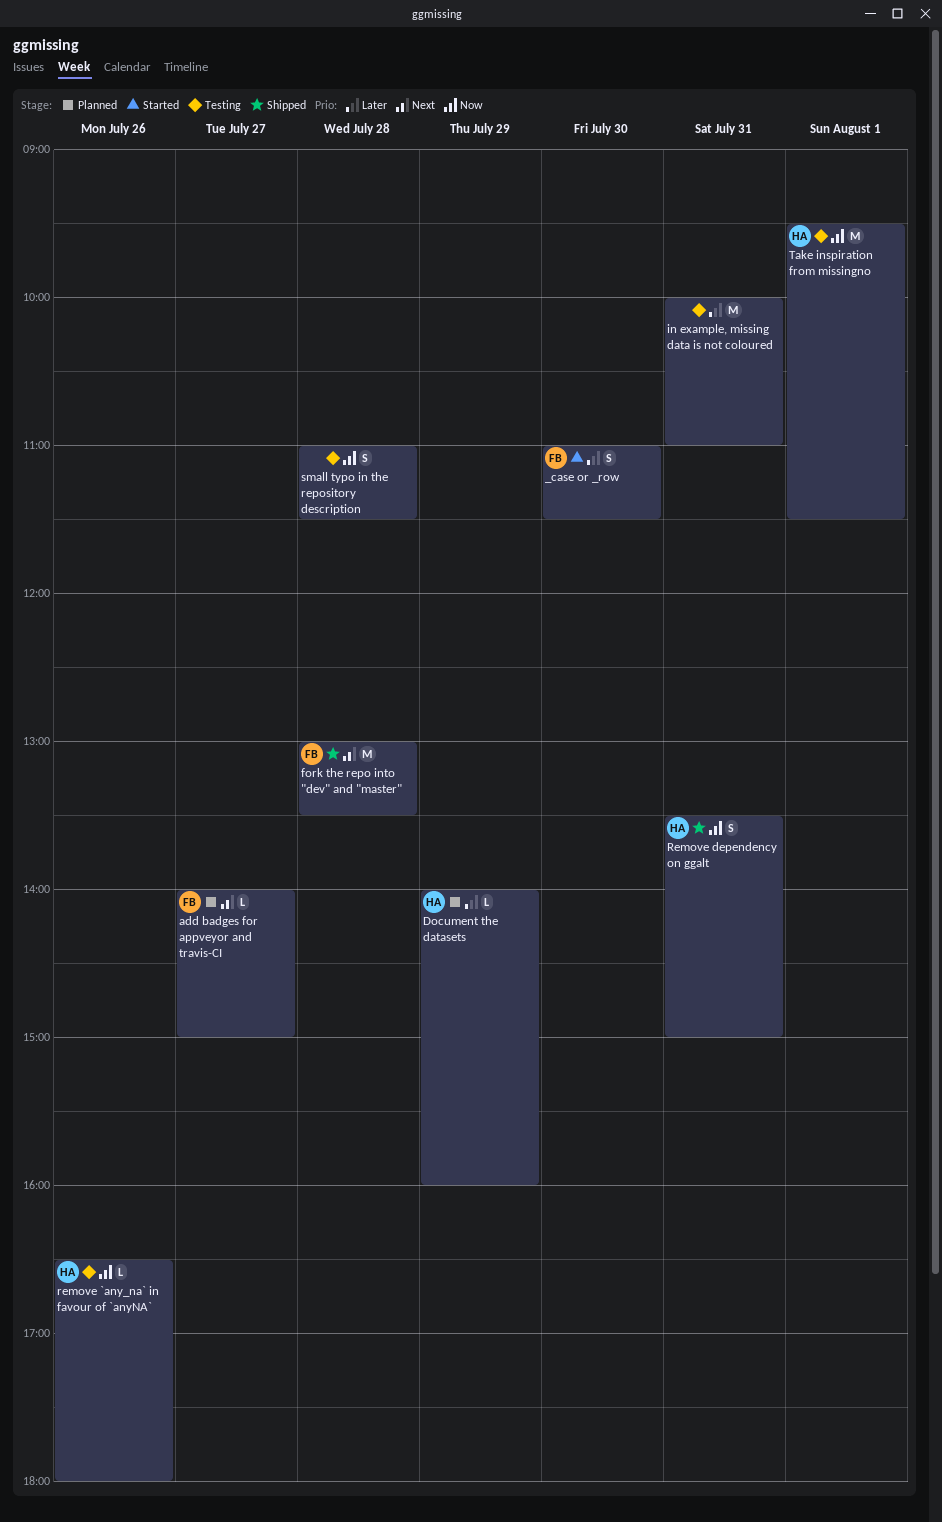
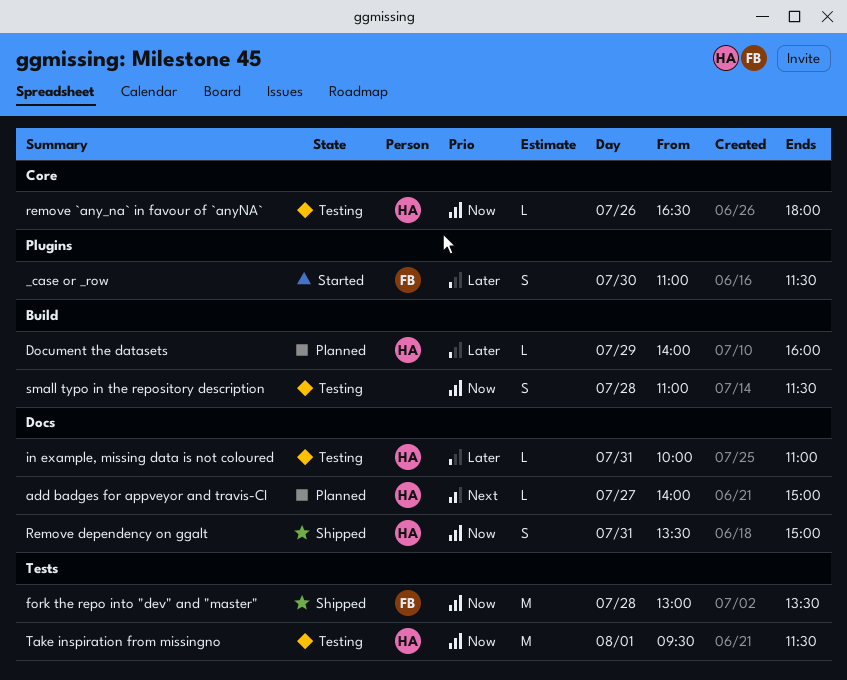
add badges for appveyor and travis-CI, owner: FB -> HA
fork the repo into "dev" and "master", priority: Next -> Now
in example, missing data is not coloured, owner: none -> HA
in example, missing data is not coloured, estimate: M -> L

